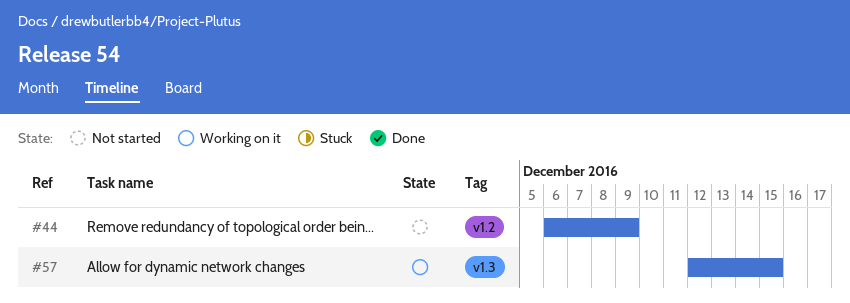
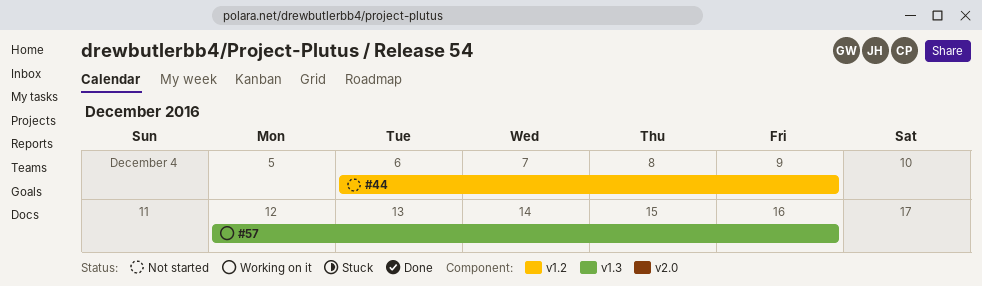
#57, due: Dec 15 -> Dec 16

